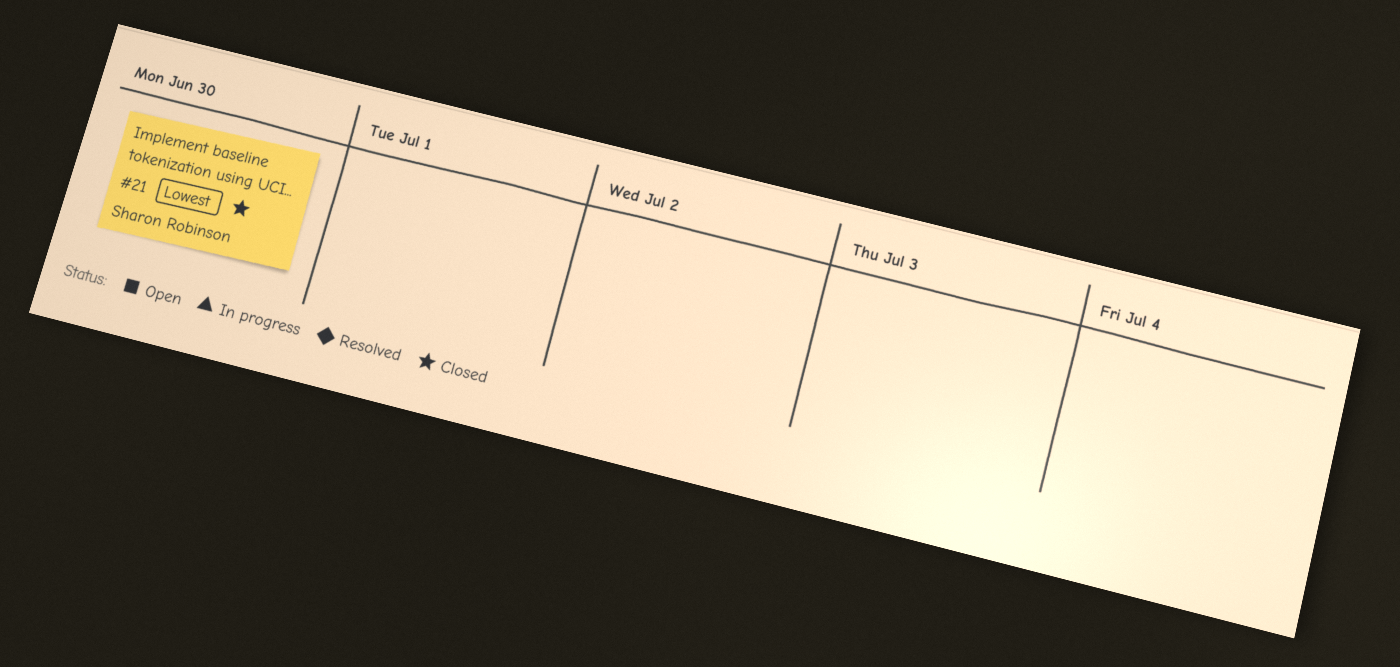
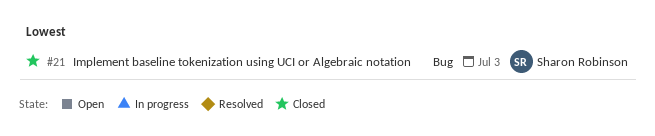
#21, due: Jun 30 -> Jul 3

